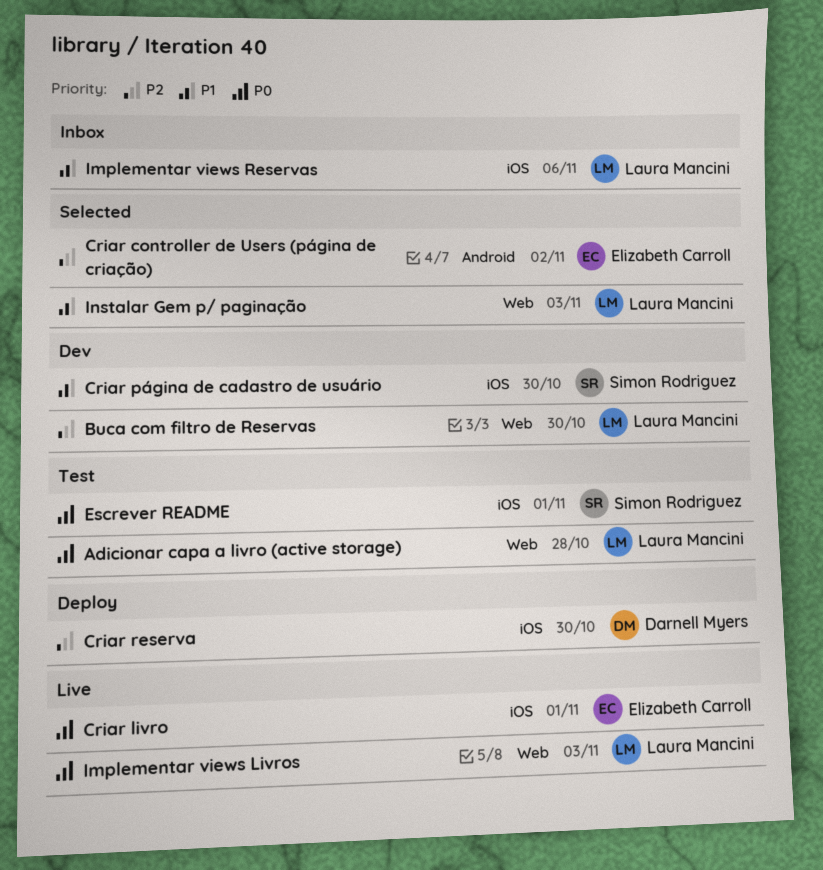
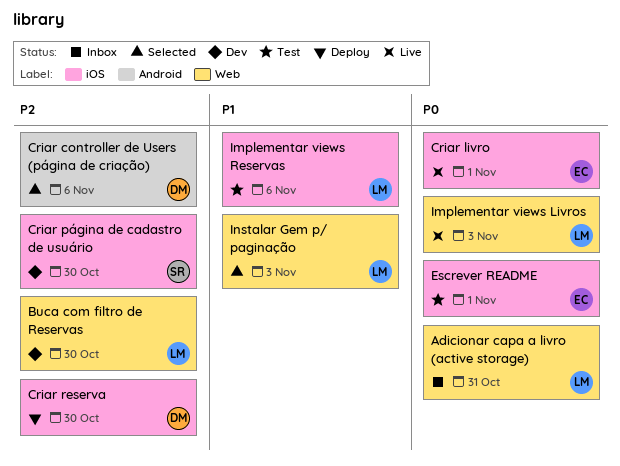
Adicionar capa a livro (active storage), status: Test -> Inbox
Adicionar capa a livro (active storage), due: Oct 28 -> Oct 31
Criar controller de Users (página de criação), owner: Elizabeth Carroll -> Darnell Myers
Criar controller de Users (página de criação), due: Nov 2 -> Nov 6
Criar página de cadastro de usuário, priority: P1 -> P2
Escrever README, owner: Simon Rodriguez -> Elizabeth Carroll
Implementar views Reservas, status: Inbox -> Test

